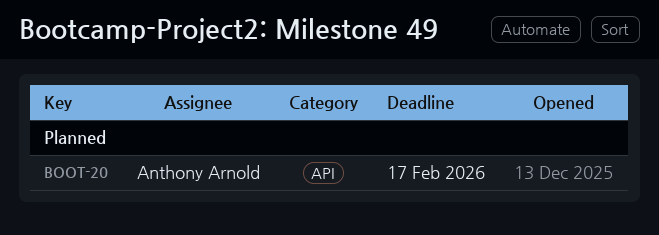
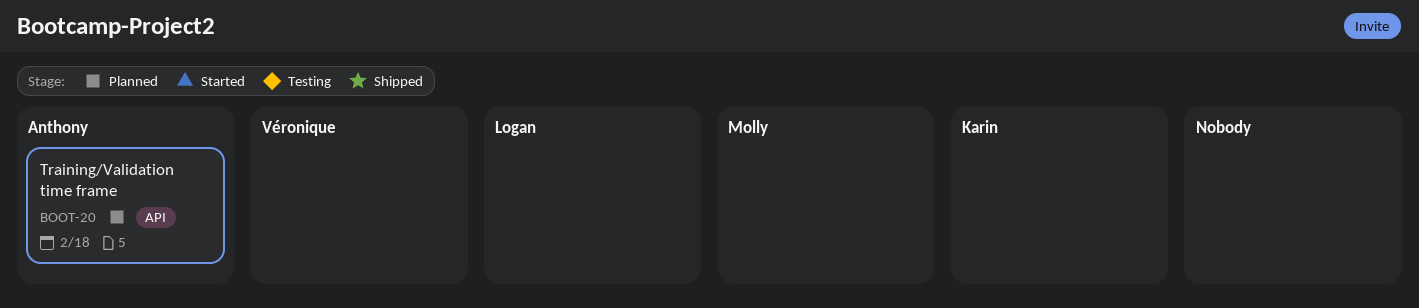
BOOT-20, due: Feb 17 -> Feb 18

